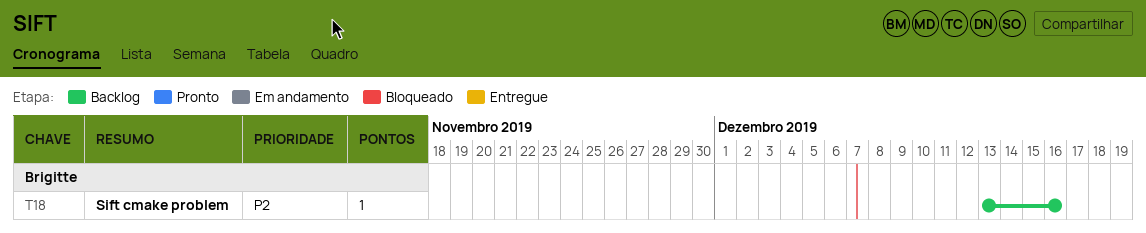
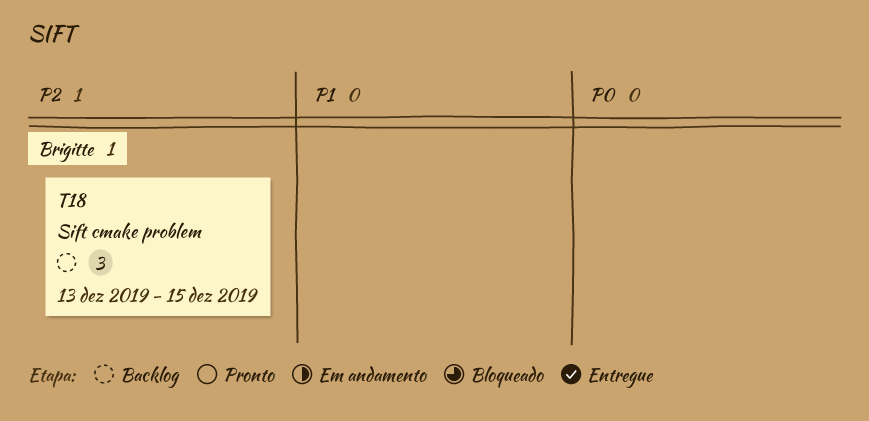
T18, estimate: 1 -> 3
T18, due: Dec 16 -> Dec 15

